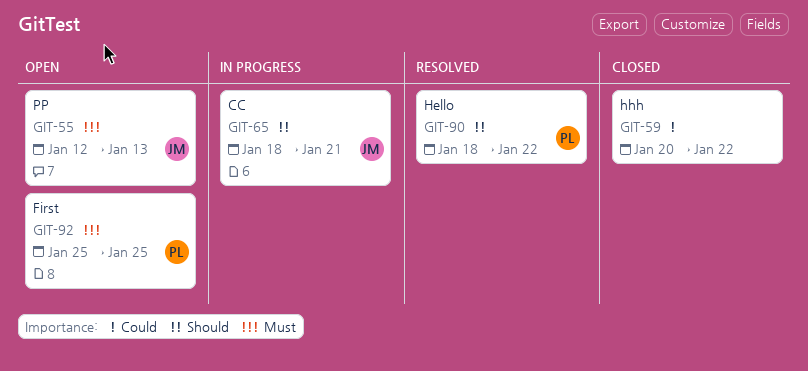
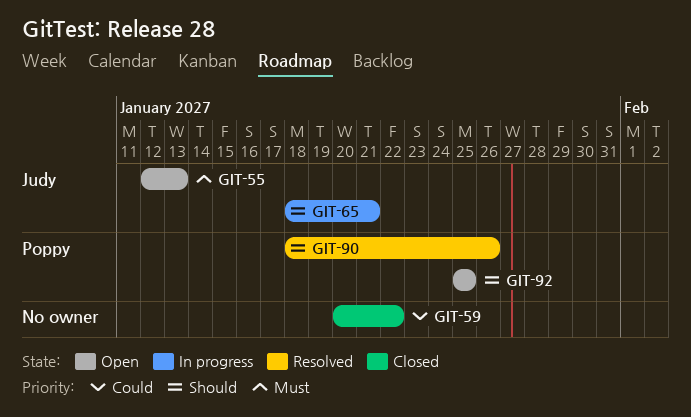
GIT-90, due: Jan 22 -> Jan 26
GIT-92, priority: Must -> Should

